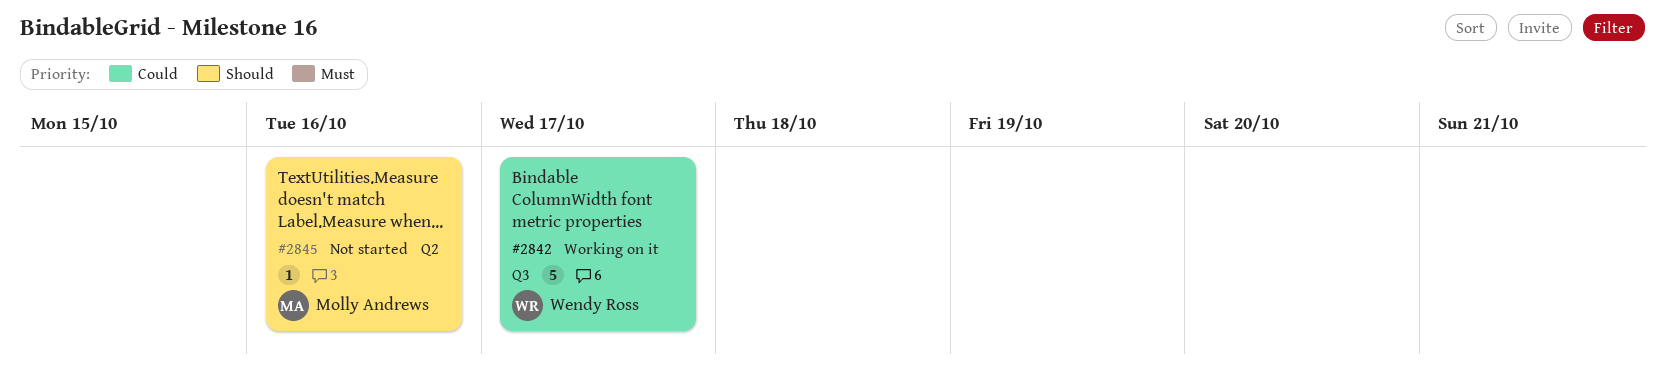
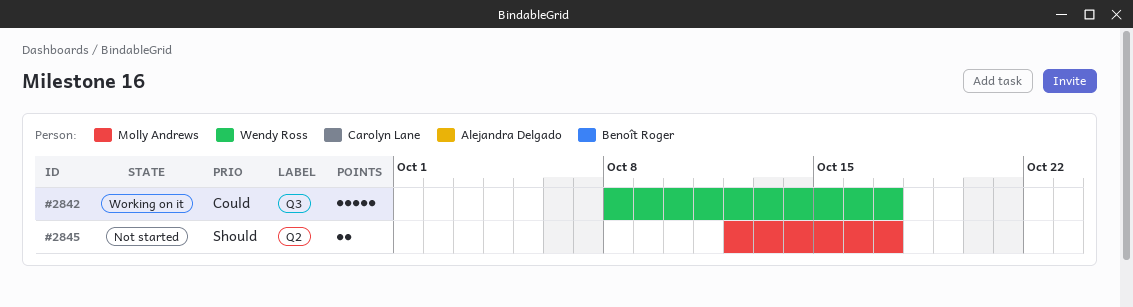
#2845, estimate: 1 -> 2
#2845, due: Oct 16 -> Oct 17

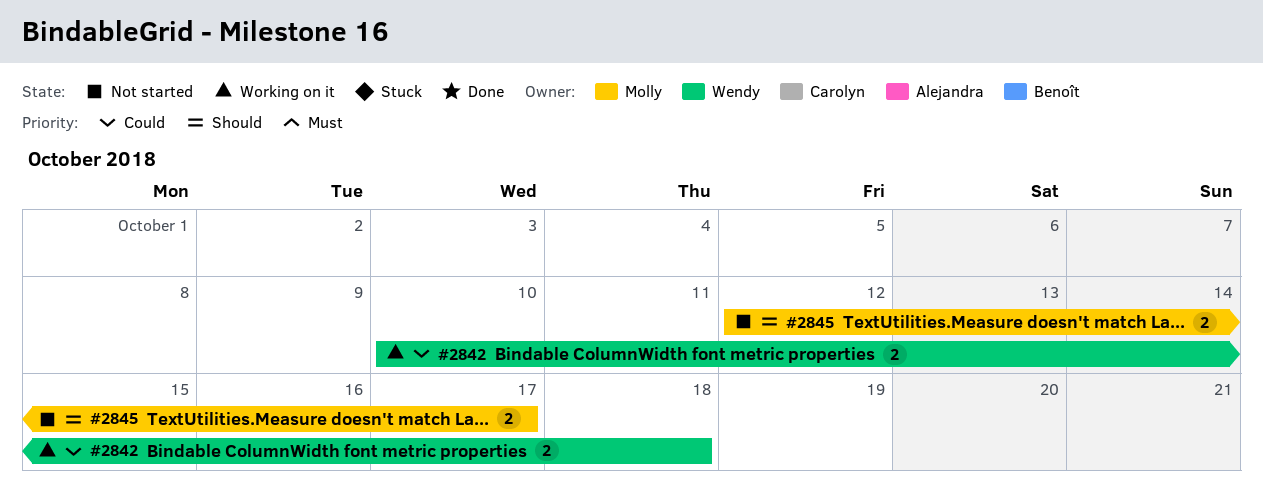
#2842, estimate: 5 -> 2
#2842, start: Oct 8 -> Oct 10
#2842, due: Oct 17 -> Oct 18

